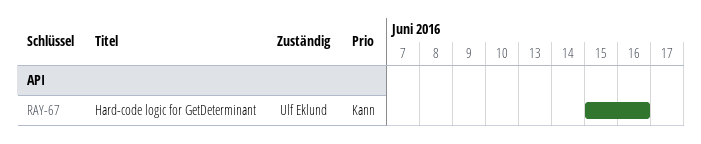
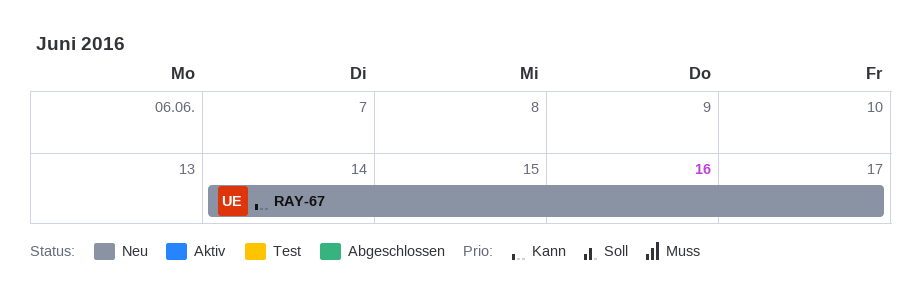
RAY-67, start: Jun 15 -> Jun 14
RAY-67, due: Jun 16 -> Jun 17

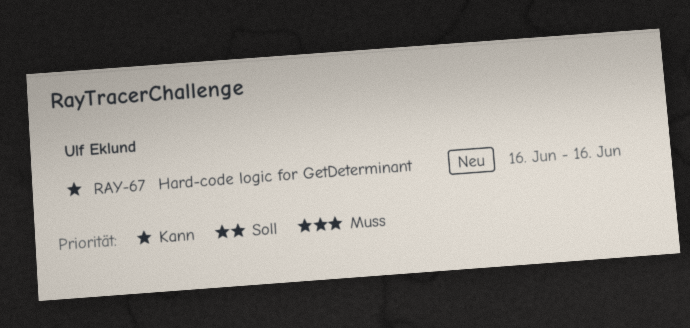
RAY-67, start: Jun 14 -> Jun 16
RAY-67, due: Jun 17 -> Jun 16

